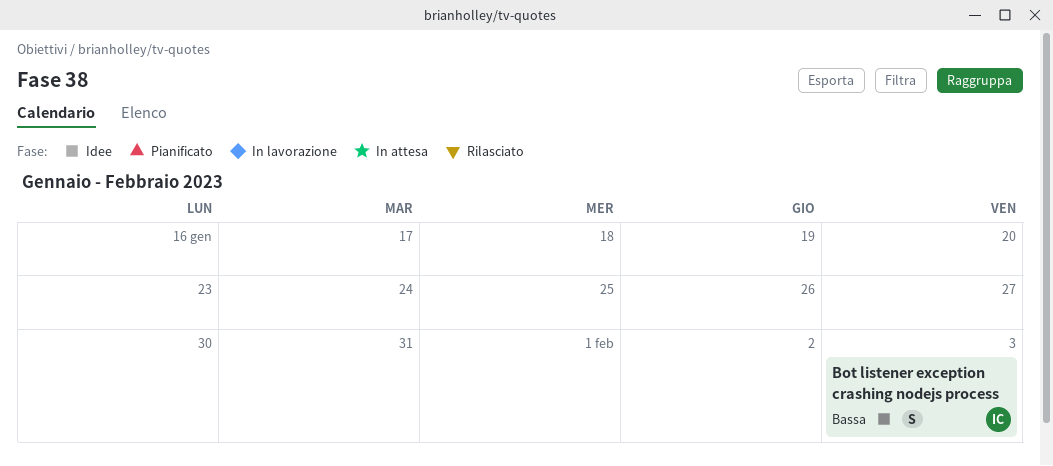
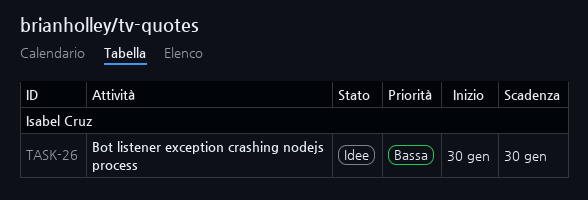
Bot listener exception crashing nodejs process, due: Feb 3 -> Jan 30

